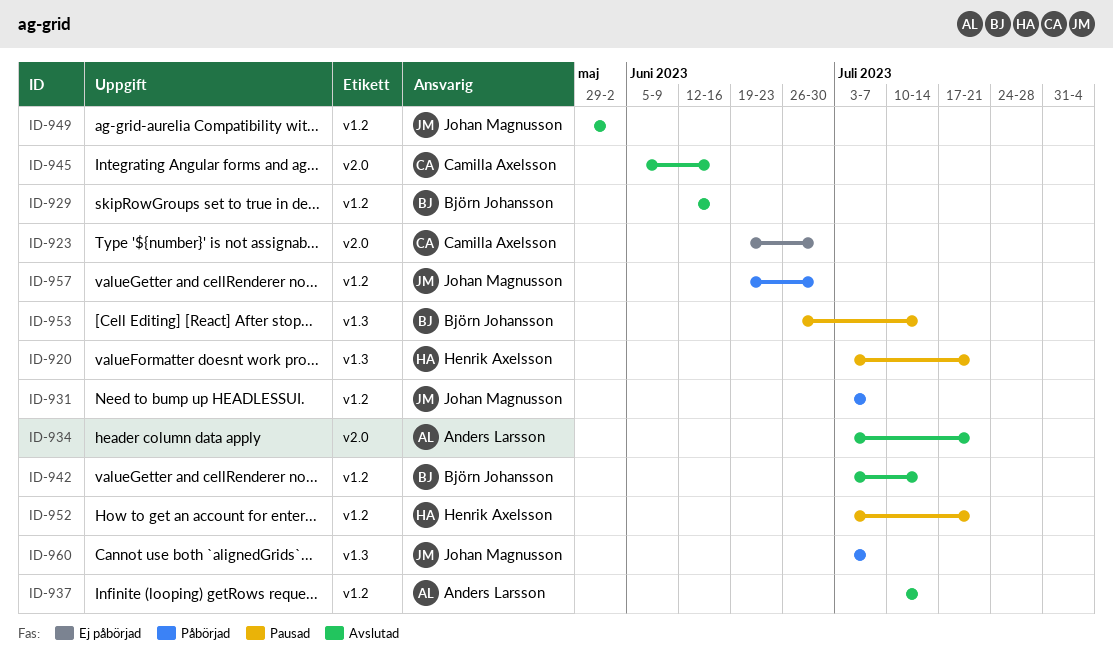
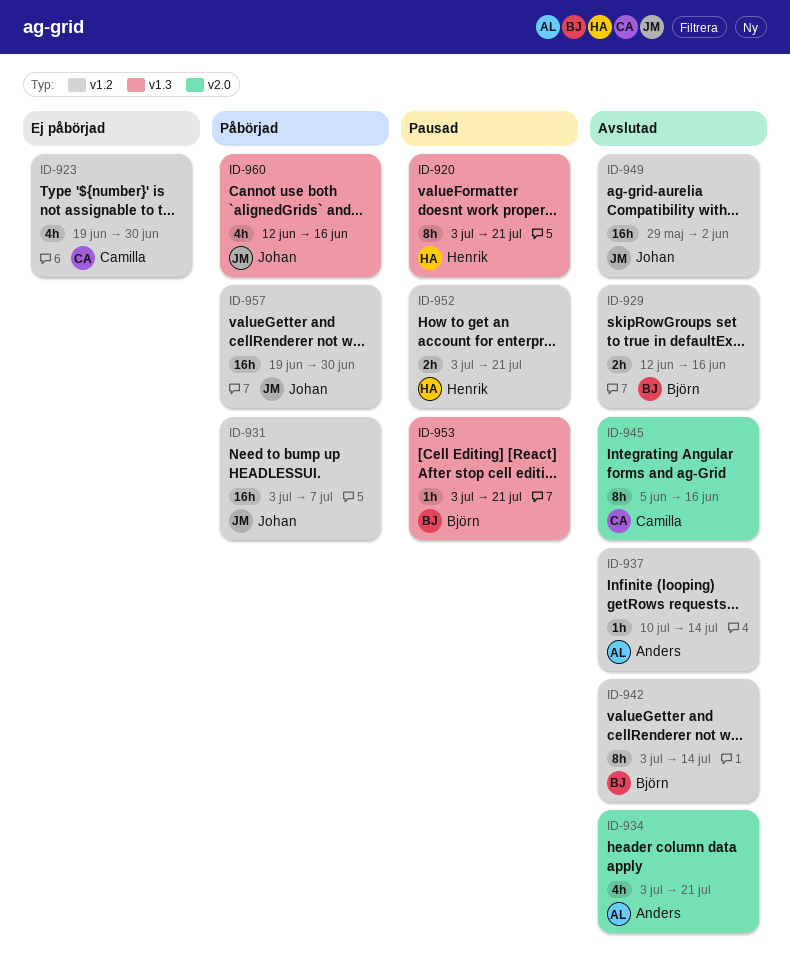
ID-923, label: v2.0 -> v1.2
ID-953, start: Jun 26 -> Jul 3
ID-953, due: Jul 14 -> Jul 21
ID-960, start: Jul 3 -> Jun 12
ID-960, due: Jul 7 -> Jun 16

